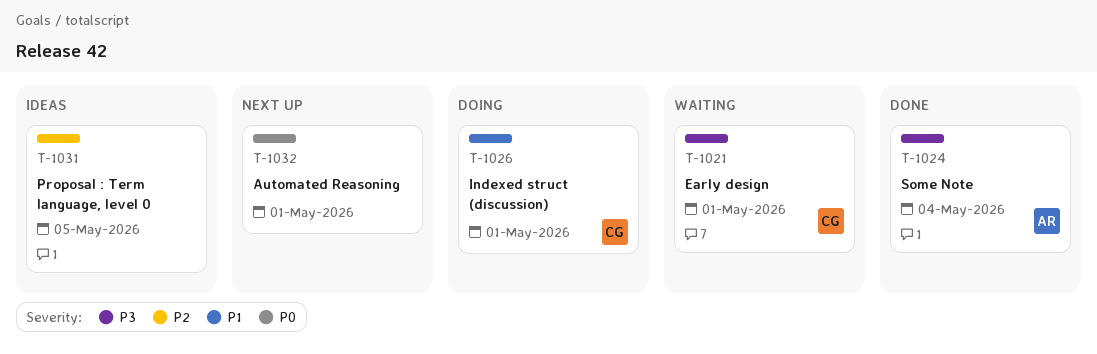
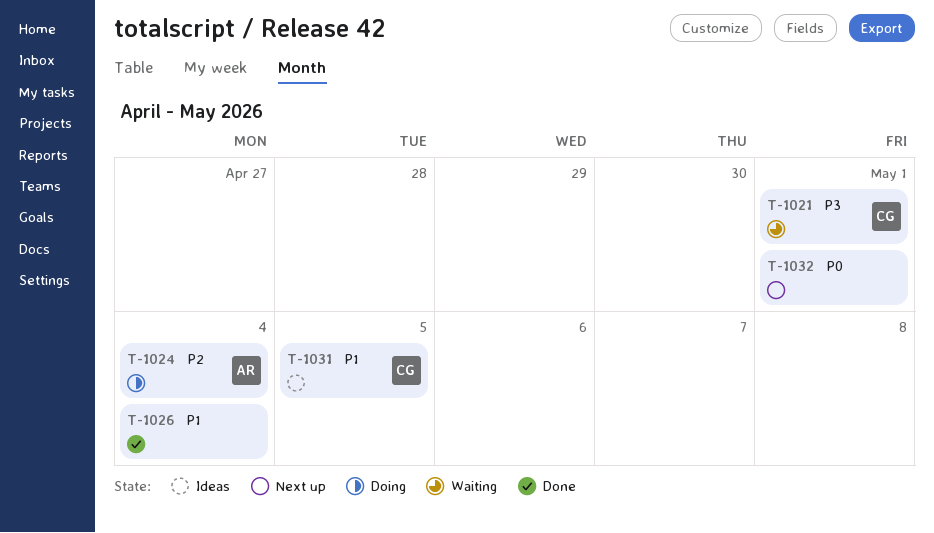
T-1024, status: Done -> Doing
T-1024, priority: P3 -> P2
T-1026, status: Doing -> Done
T-1026, owner: CG -> none
T-1026, due: May 1 -> May 4
T-1031, owner: none -> CG
T-1031, priority: P2 -> P1

